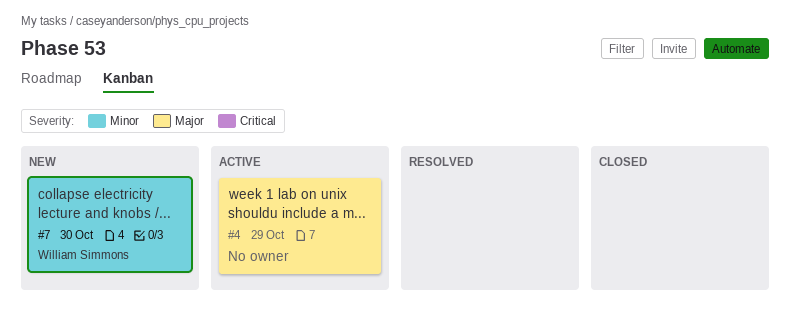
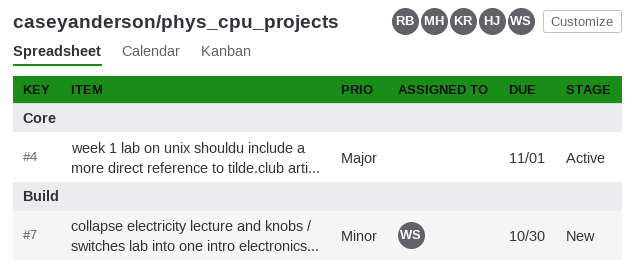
#4, due: Oct 29 -> Nov 1

